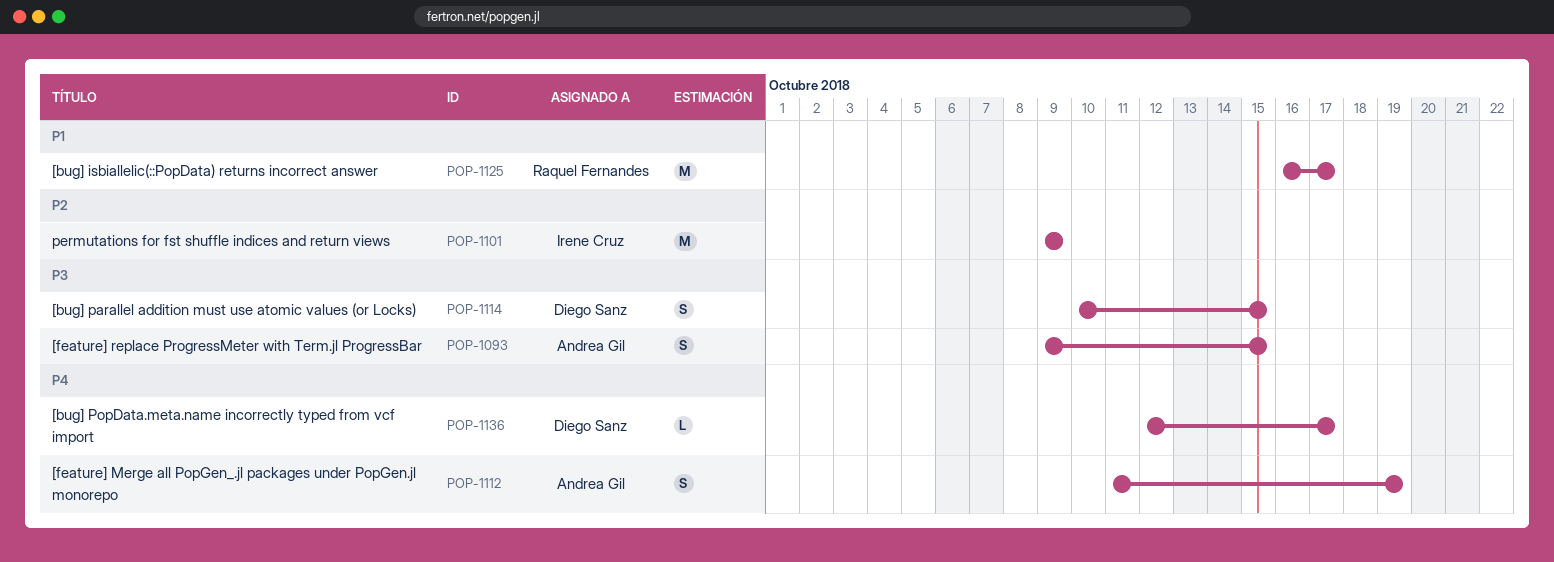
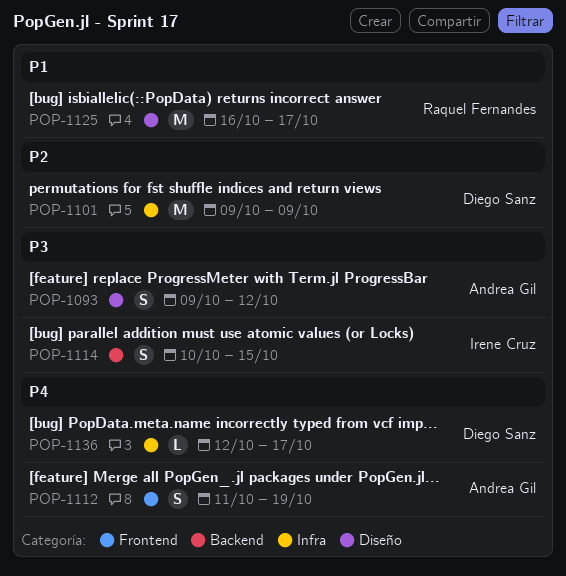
POP-1093, due: Oct 15 -> Oct 12
POP-1101, owner: Irene Cruz -> Diego Sanz
POP-1114, owner: Diego Sanz -> Irene Cruz

